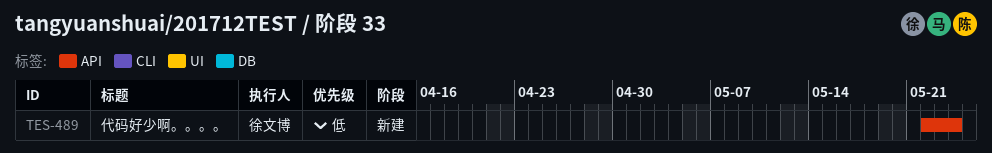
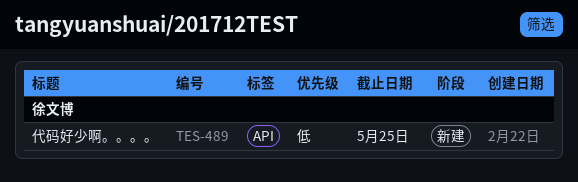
TES-489, due: May 24 -> May 25

